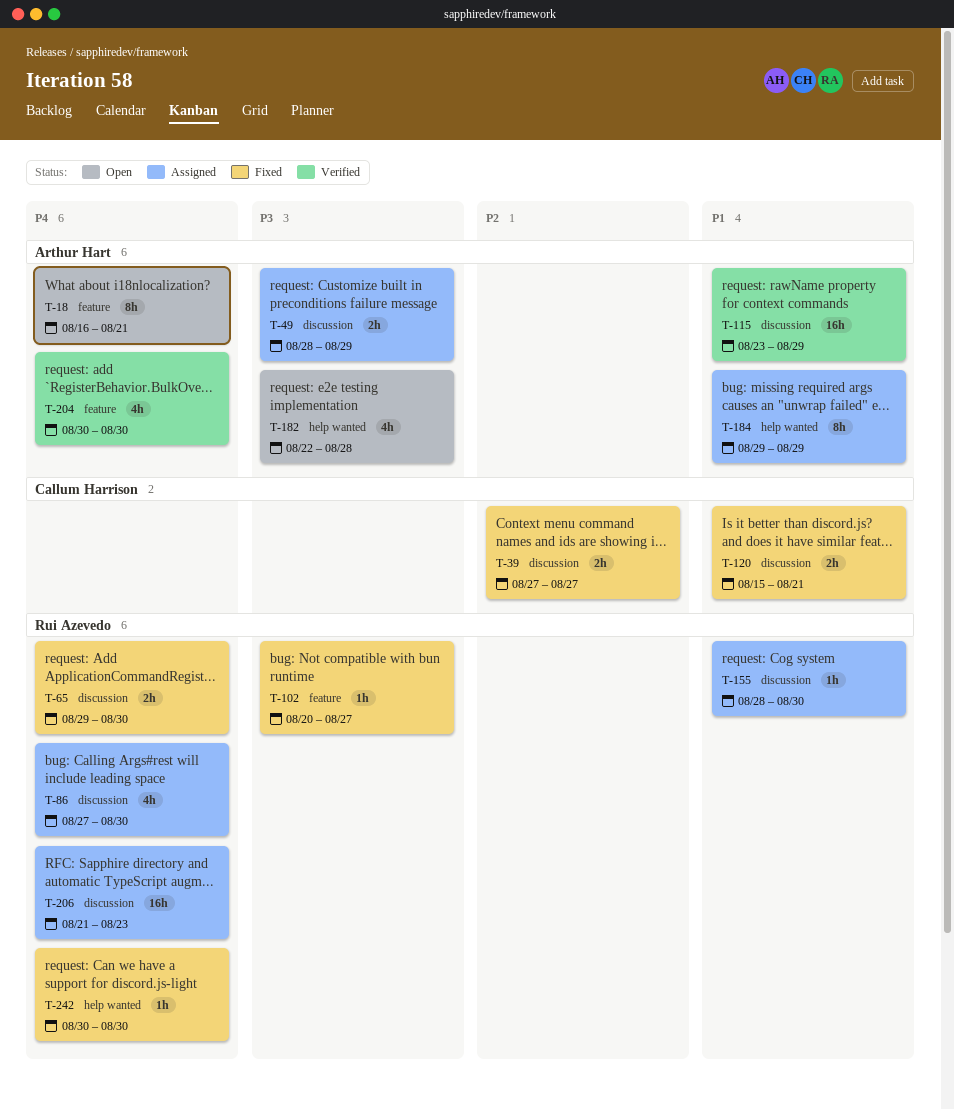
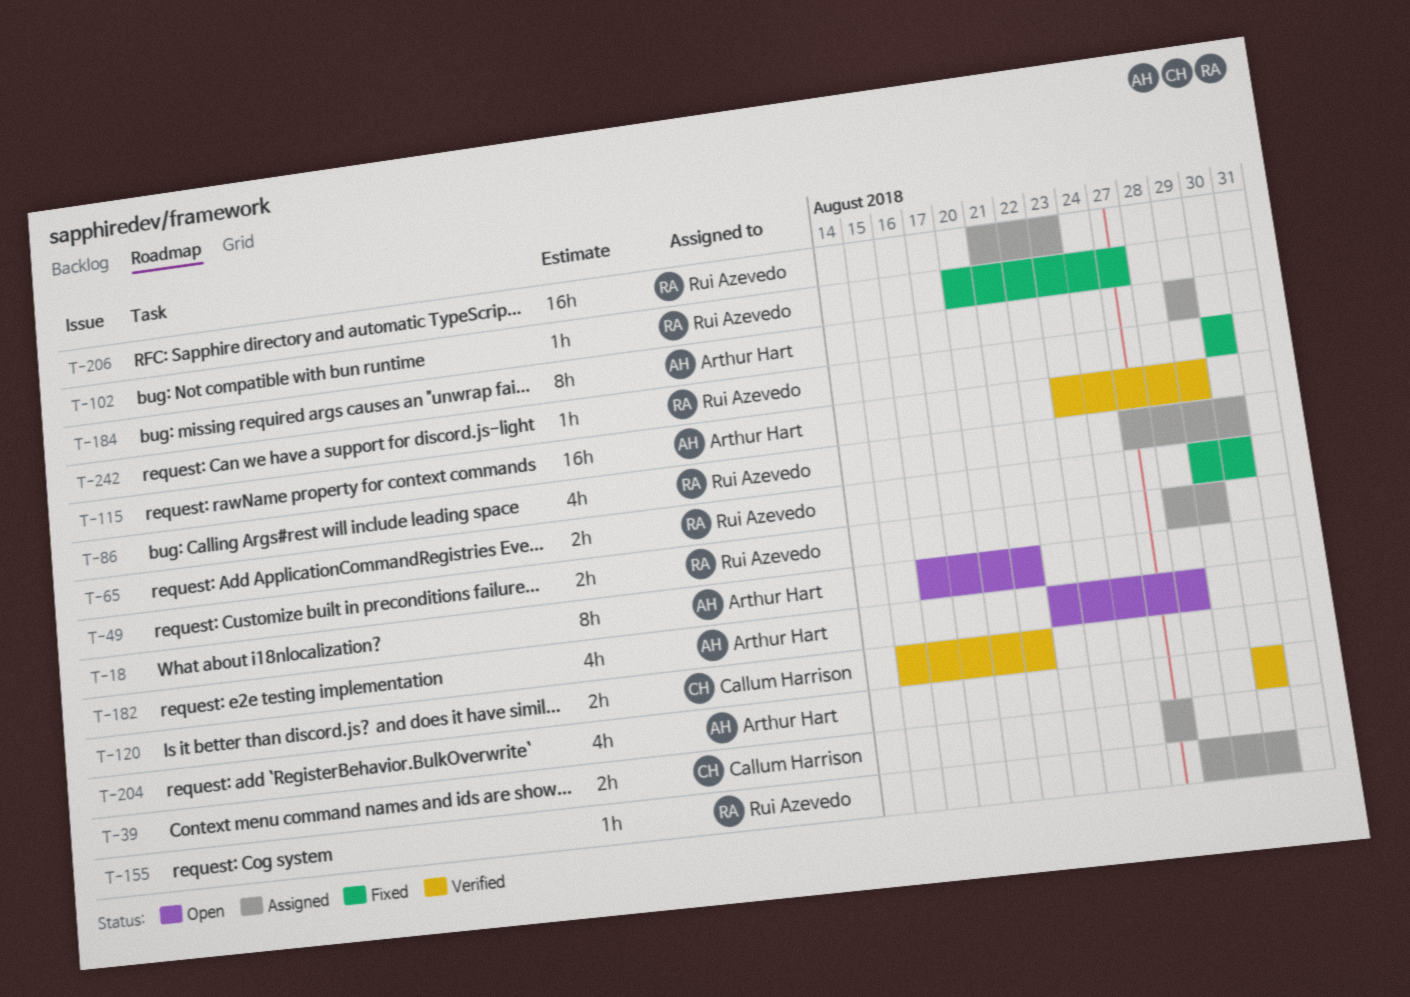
T-39, status: Fixed -> Assigned
T-49, owner: Arthur Hart -> Rui Azevedo
T-120, status: Fixed -> Verified

